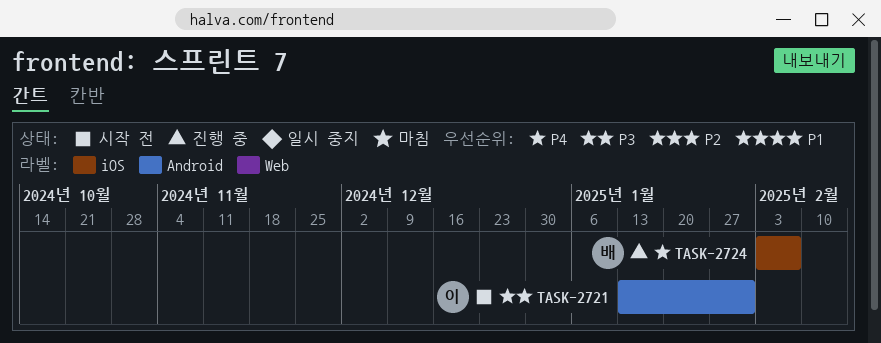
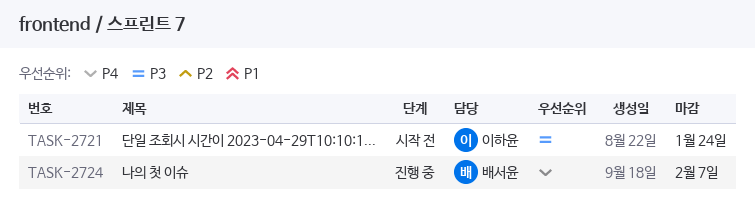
TASK-2721, due: Jan 31 -> Jan 24

